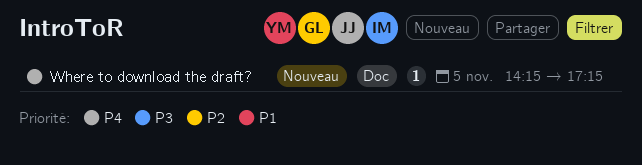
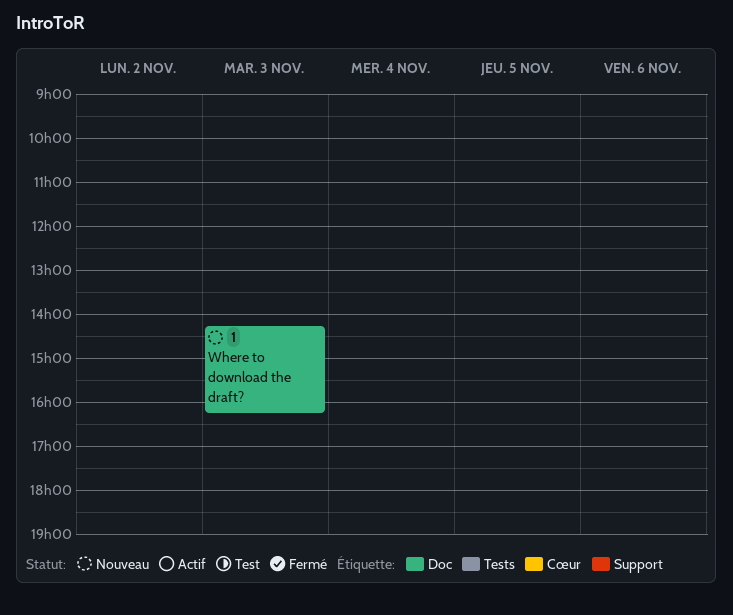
Where to download the draft?, day: Nov 5 -> Nov 3
Where to download the draft?, ends: 17:15 -> 16:15

